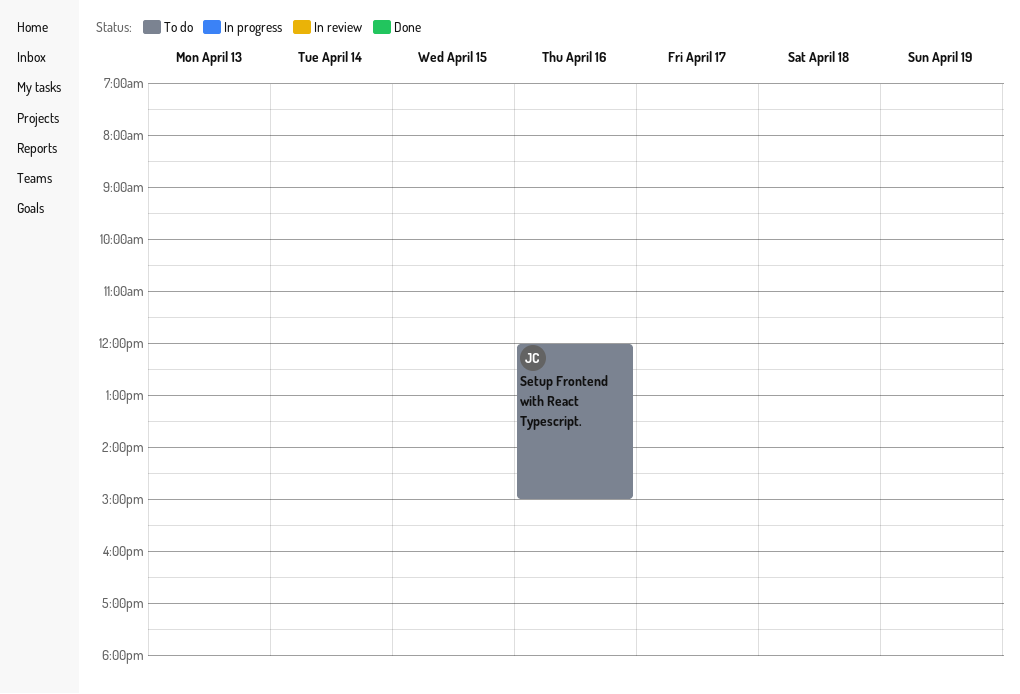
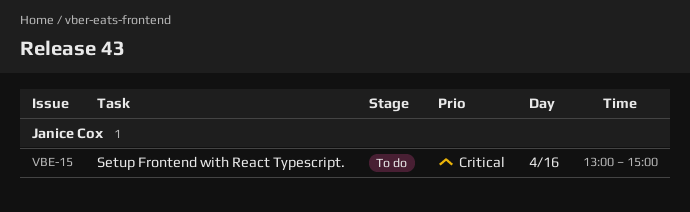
Setup Frontend with React Typescript., begins: 12:00 -> 13:00

